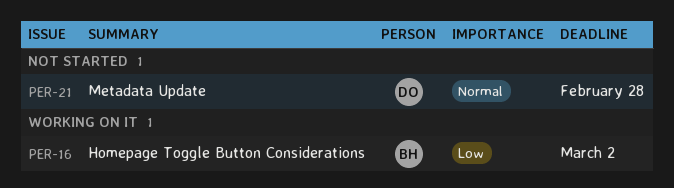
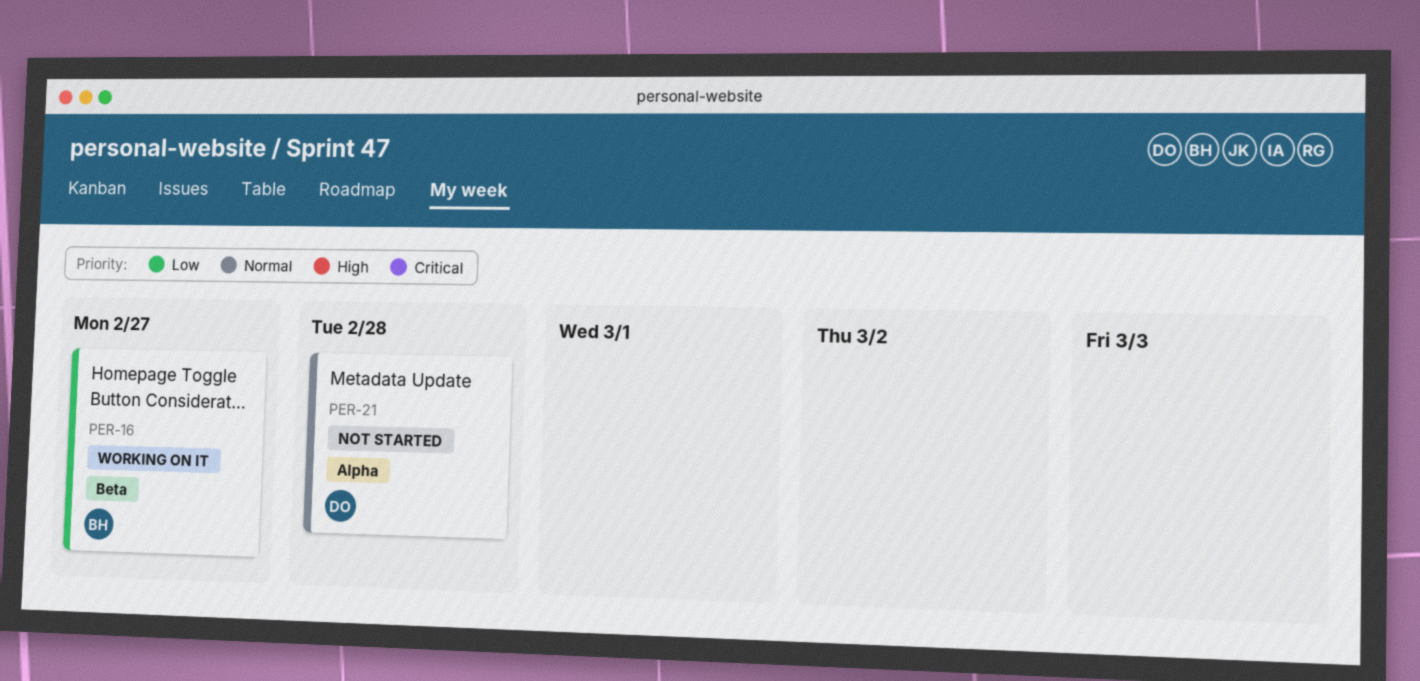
PER-16, due: Mar 2 -> Feb 27

